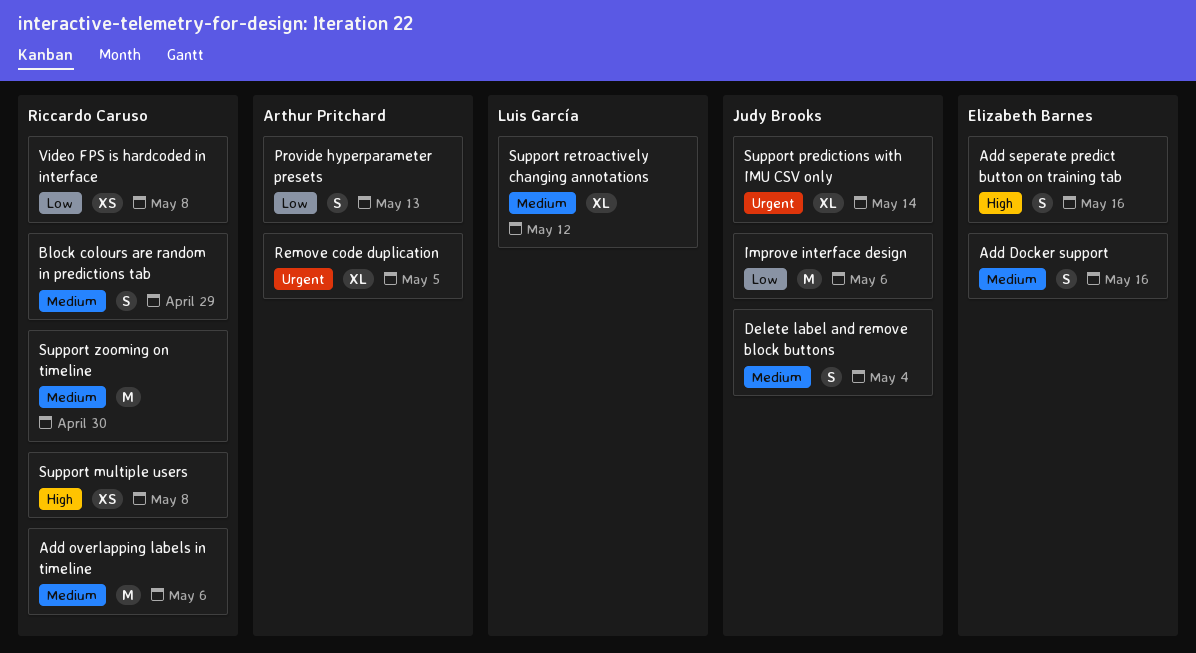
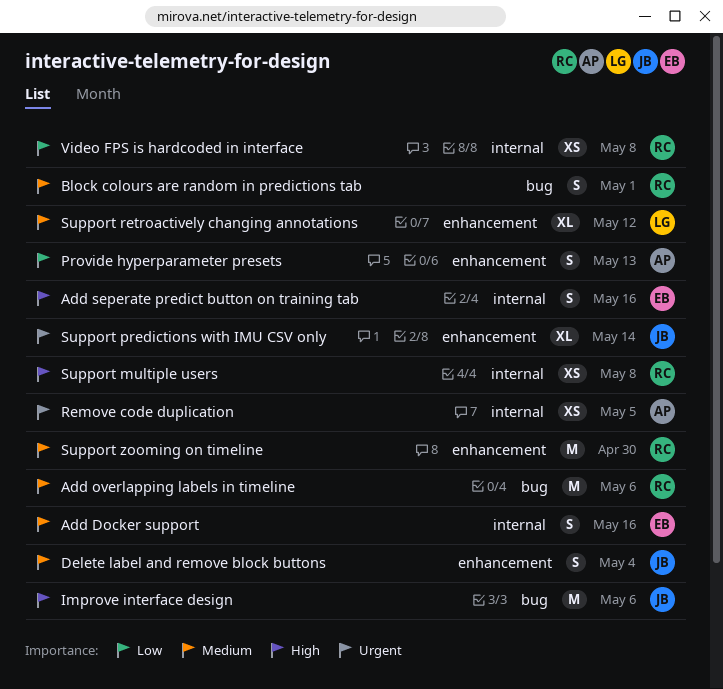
Block colours are random in predictions tab, due: Apr 29 -> May 1
Improve interface design, priority: Low -> High
Remove code duplication, estimate: XL -> XS

